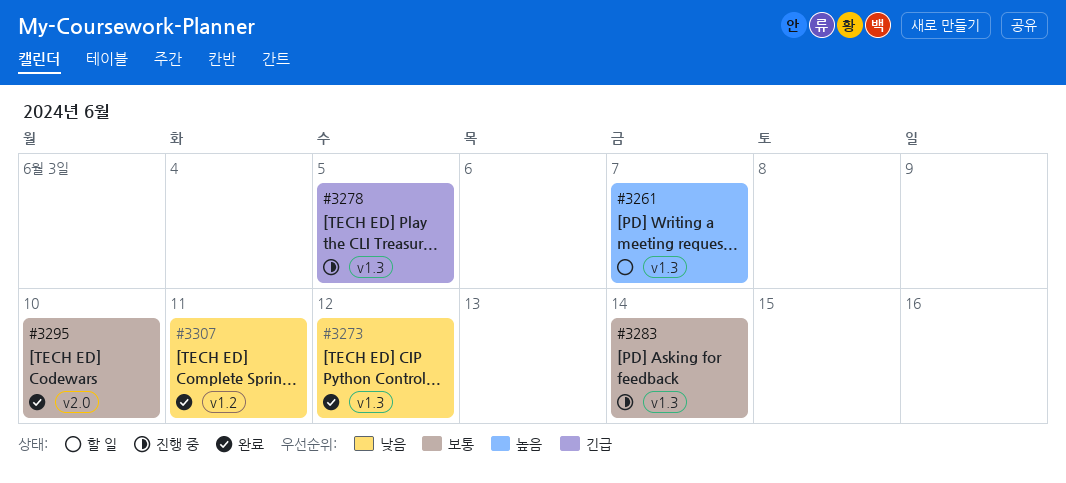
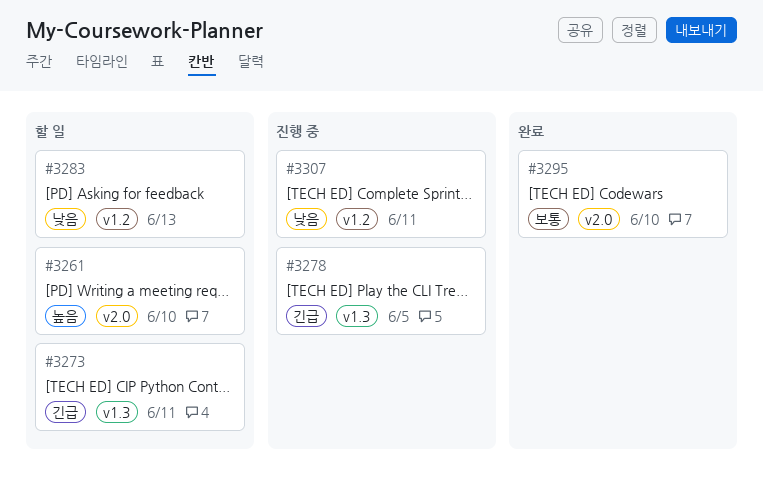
#3261, label: v1.3 -> v2.0
#3261, due: Jun 7 -> Jun 10
#3273, status: 완료 -> 할 일
#3273, priority: 낮음 -> 긴급
#3273, due: Jun 12 -> Jun 11
#3283, status: 진행 중 -> 할 일
#3283, priority: 보통 -> 낮음
#3283, label: v1.3 -> v1.2
#3283, due: Jun 14 -> Jun 13
#3307, status: 완료 -> 진행 중

